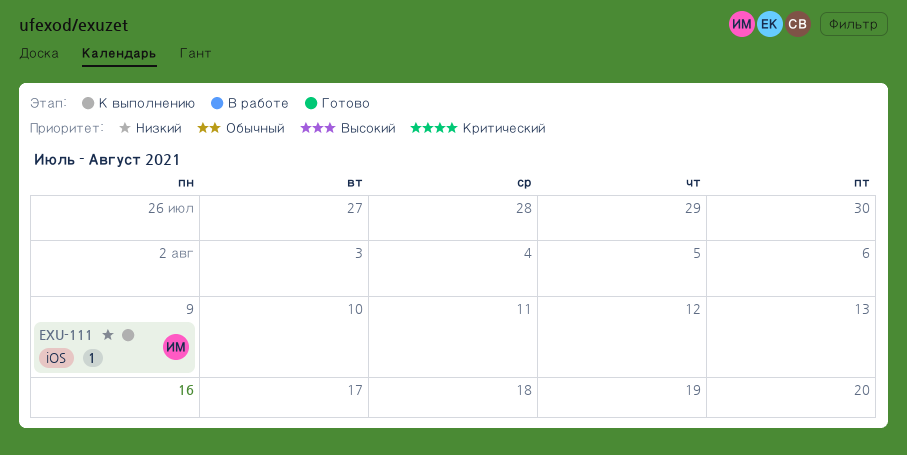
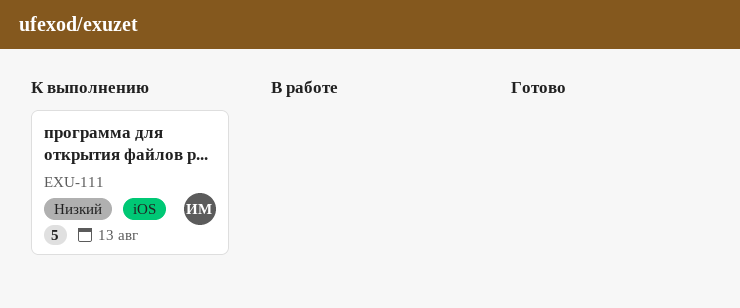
EXU-111, estimate: 1 -> 5
EXU-111, due: Aug 9 -> Aug 13

